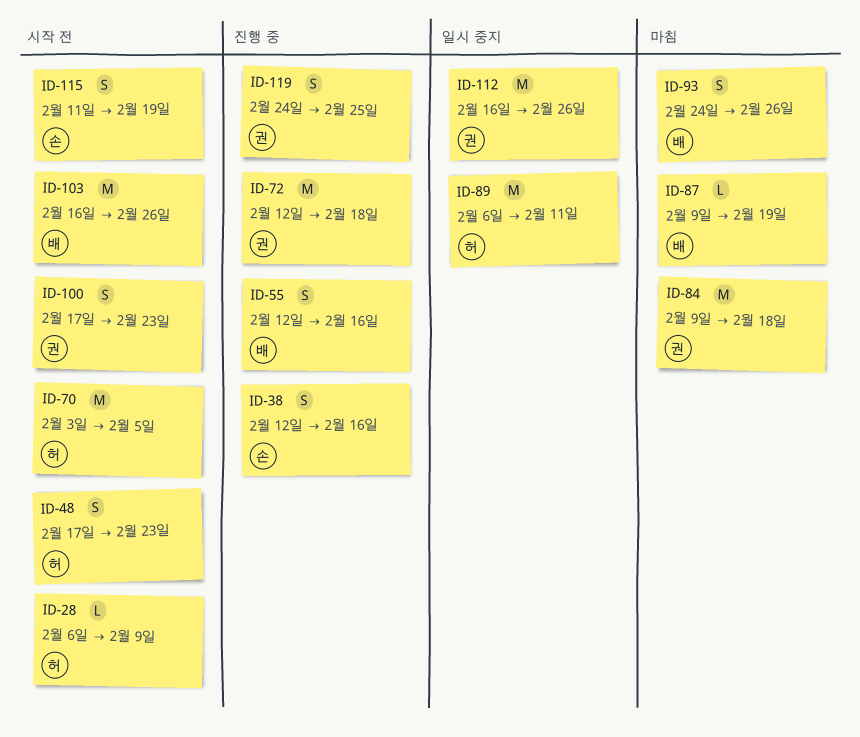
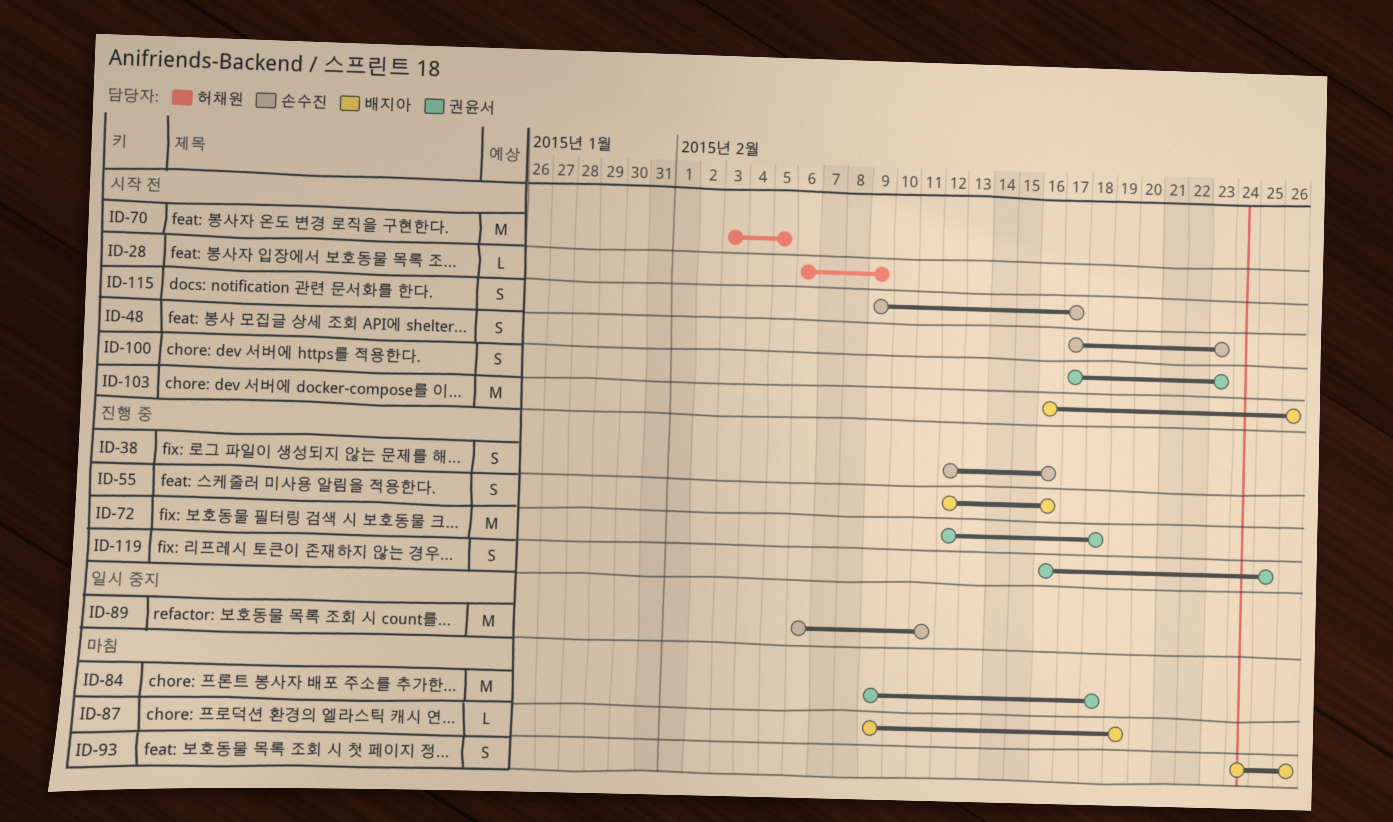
ID-48, owner: 허채원 -> 손수진
ID-89, owner: 허채원 -> 손수진
ID-112: present -> none
ID-115, start: Feb 11 -> Feb 9
ID-115, due: Feb 19 -> Feb 17
ID-119, start: Feb 24 -> Feb 16

